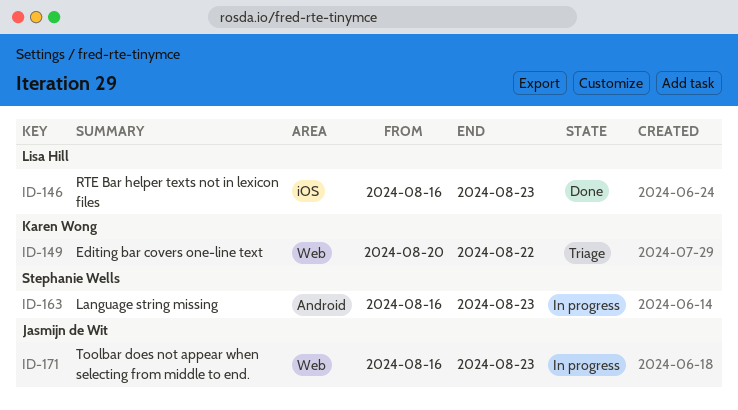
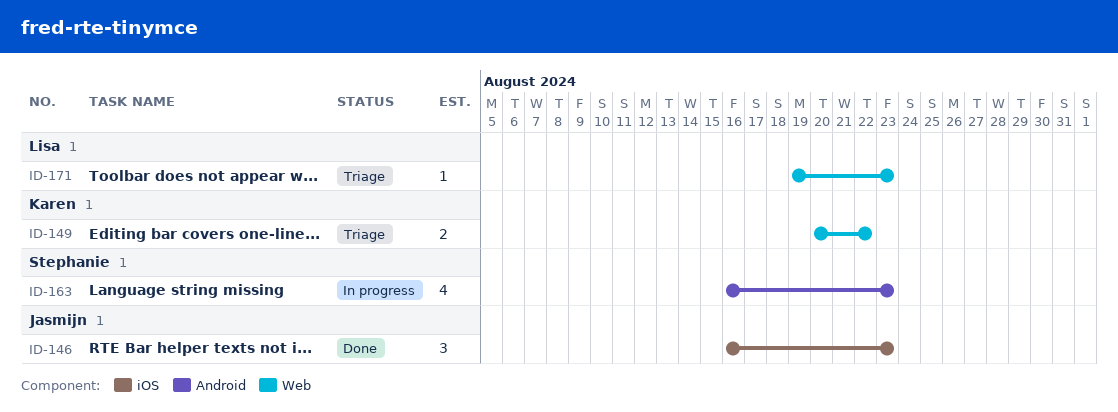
ID-146, owner: Lisa Hill -> Jasmijn de Wit
ID-171, status: In progress -> Triage
ID-171, owner: Jasmijn de Wit -> Lisa Hill
ID-171, start: Aug 16 -> Aug 19

